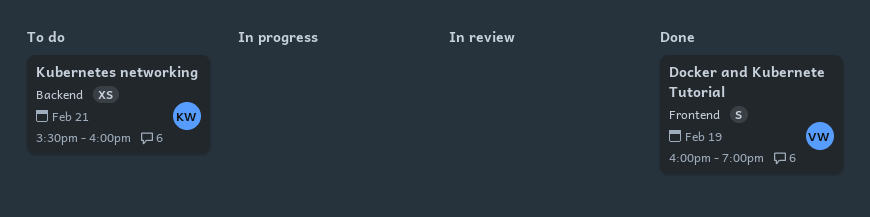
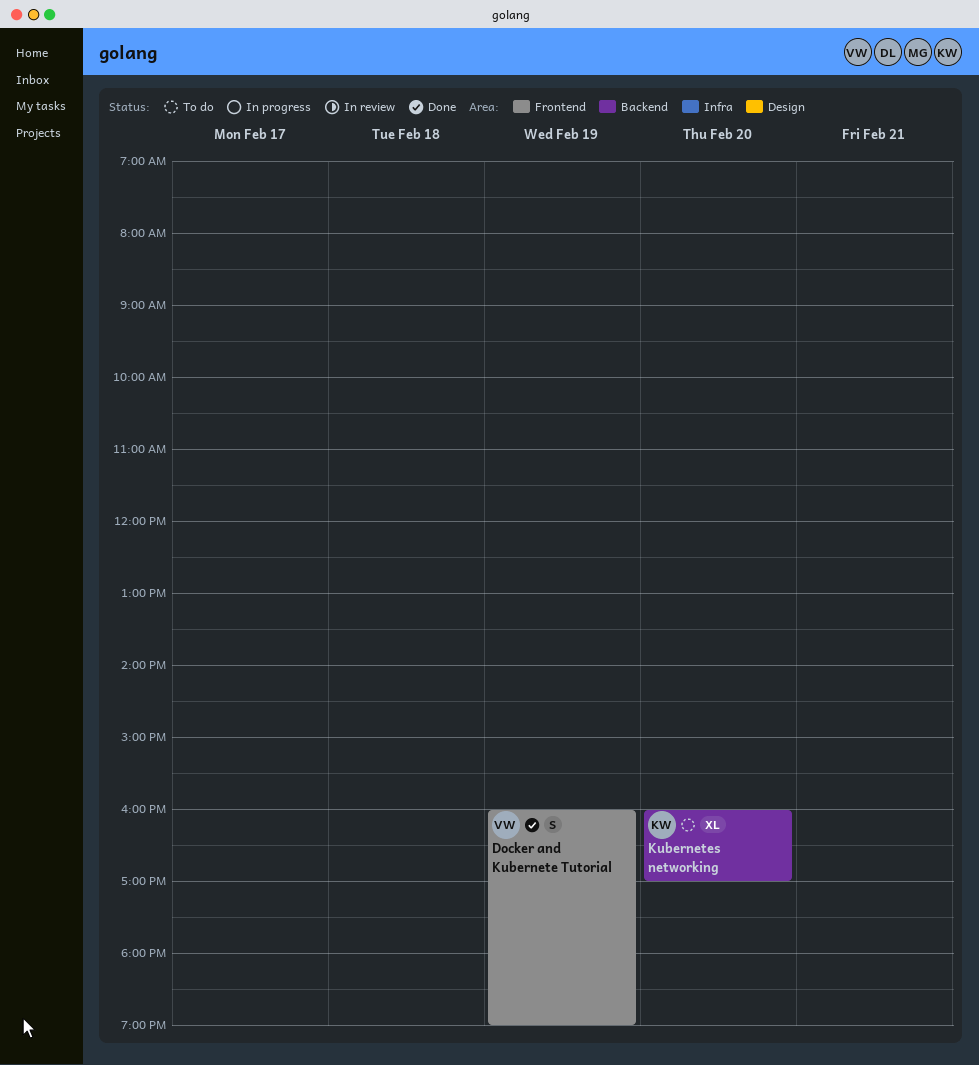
Kubernetes networking, estimate: XS -> XL
Kubernetes networking, day: Feb 21 -> Feb 20
Kubernetes networking, begins: 15:30 -> 16:00
Kubernetes networking, ends: 16:00 -> 17:00

